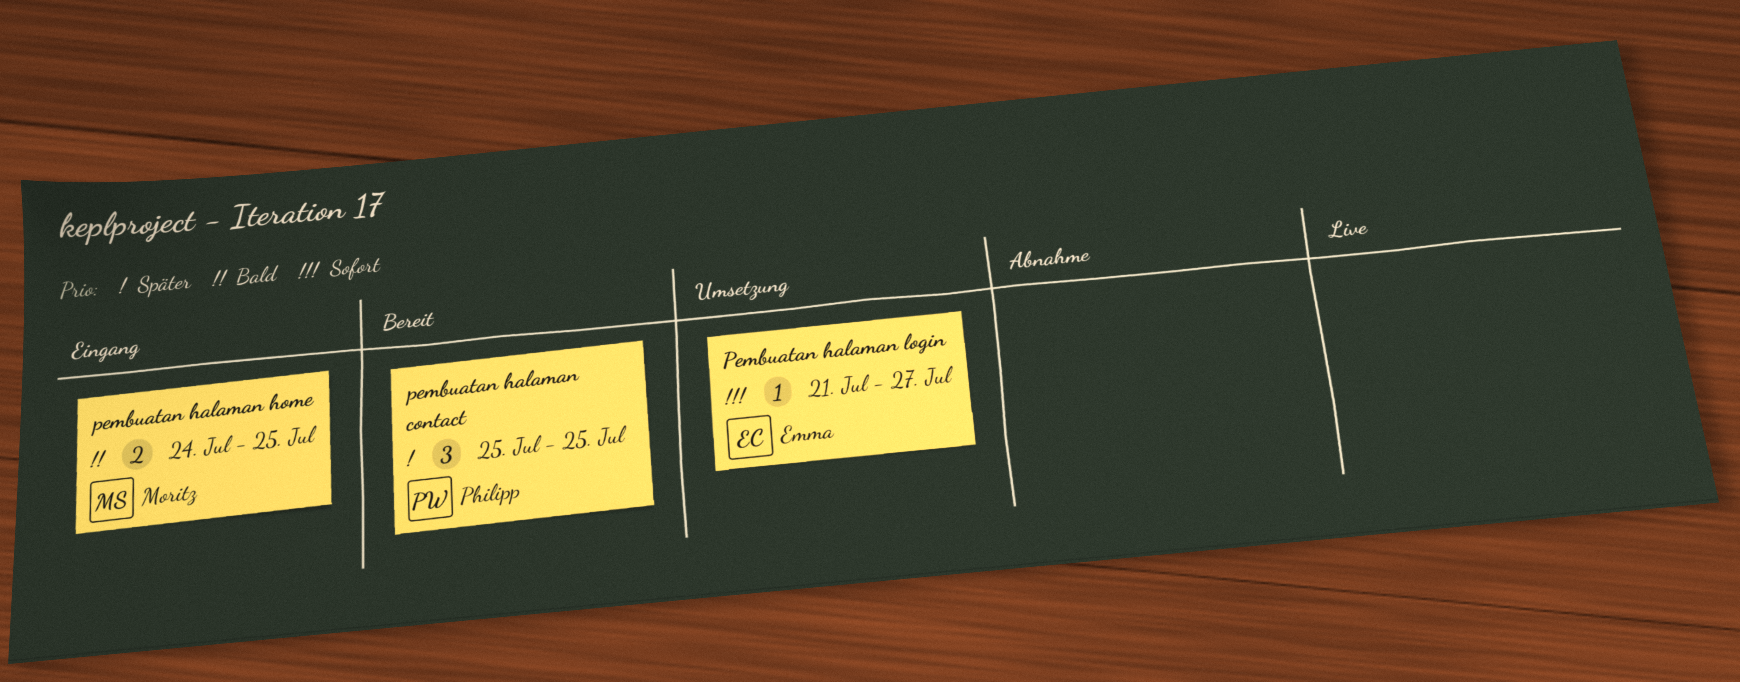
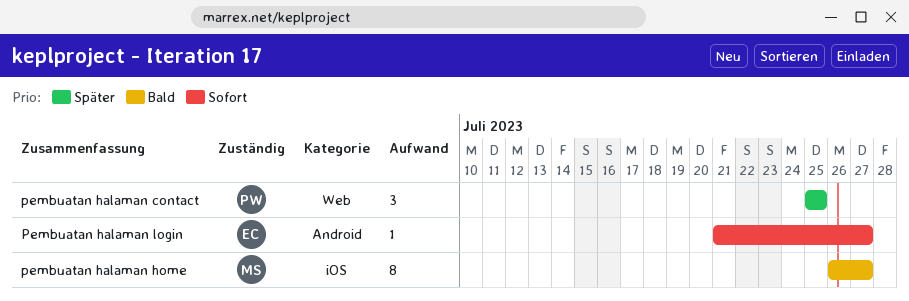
pembuatan halaman home, estimate: 2 -> 8
pembuatan halaman home, start: Jul 24 -> Jul 26
pembuatan halaman home, due: Jul 25 -> Jul 27

